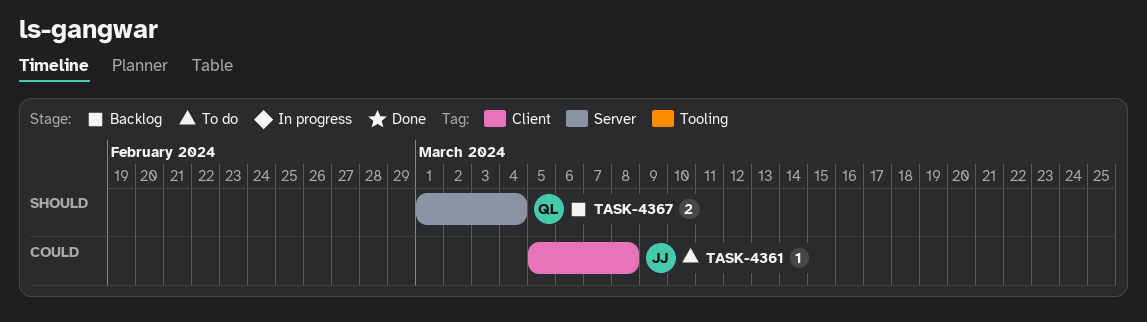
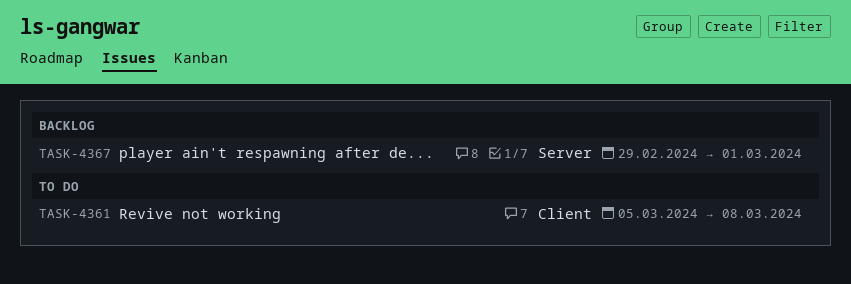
TASK-4367, start: Mar 1 -> Feb 29
TASK-4367, due: Mar 4 -> Mar 1

